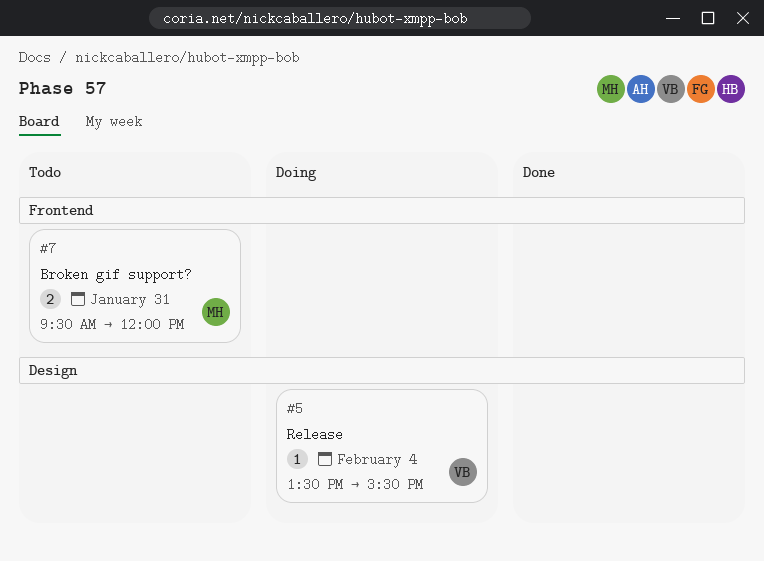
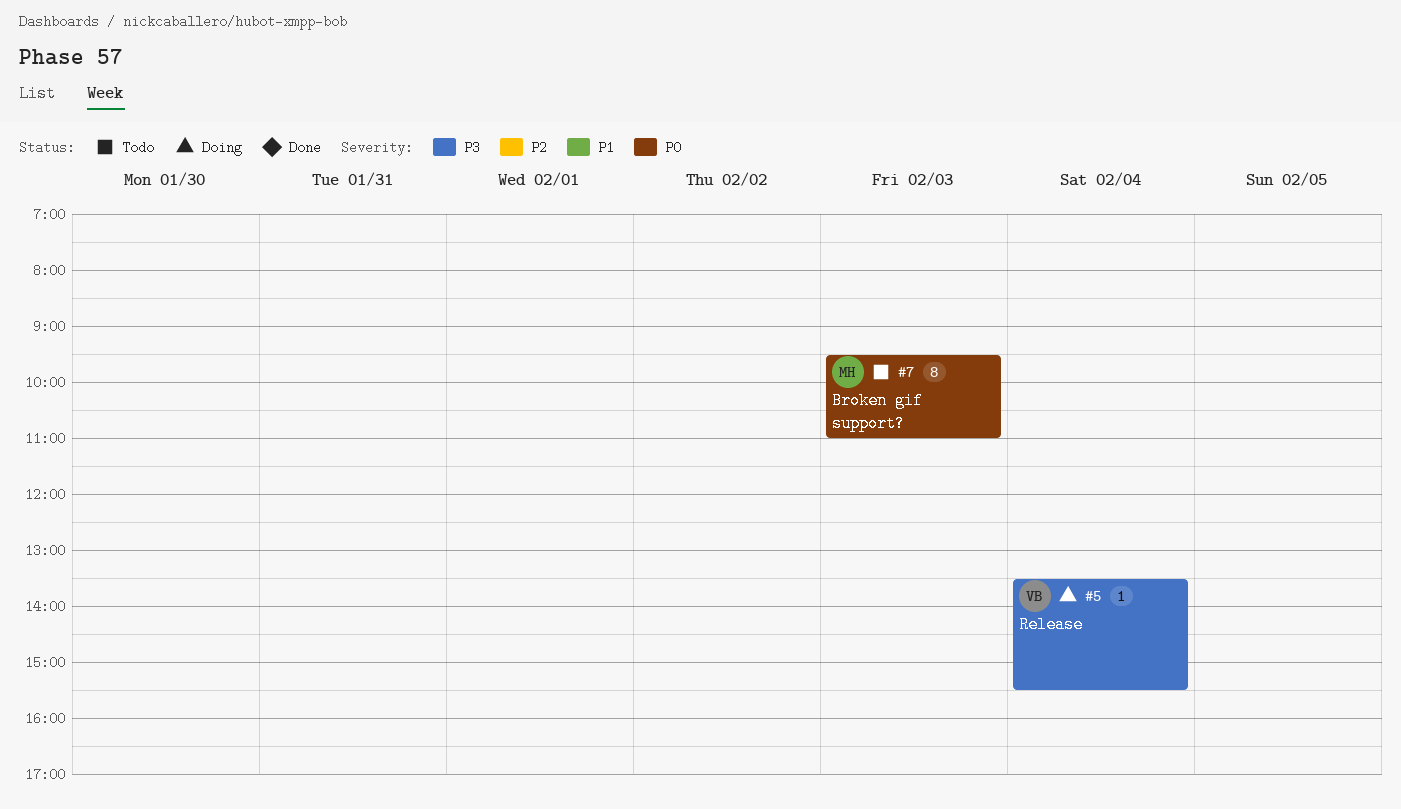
#7, estimate: 2 -> 8
#7, day: Jan 31 -> Feb 3
#7, ends: 12:00 -> 11:00

